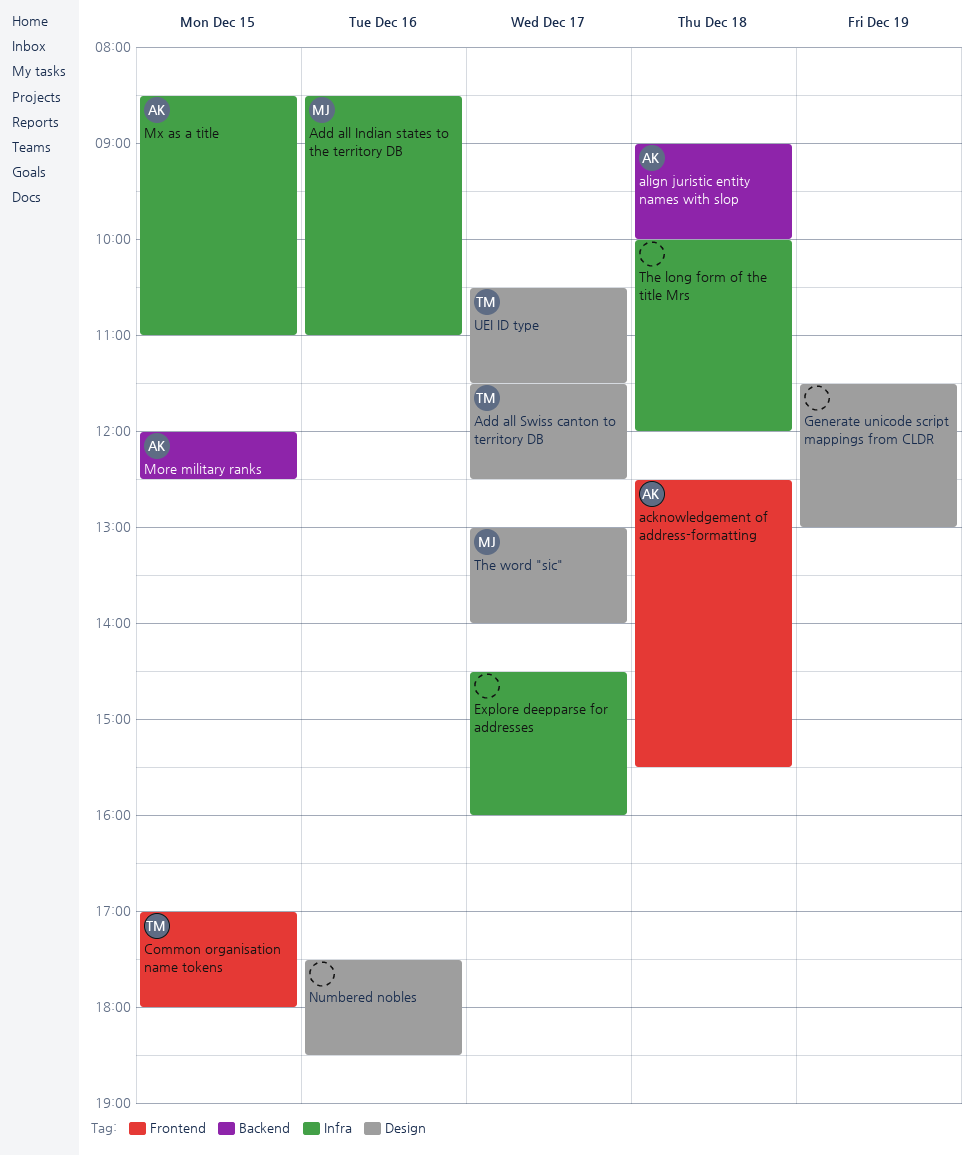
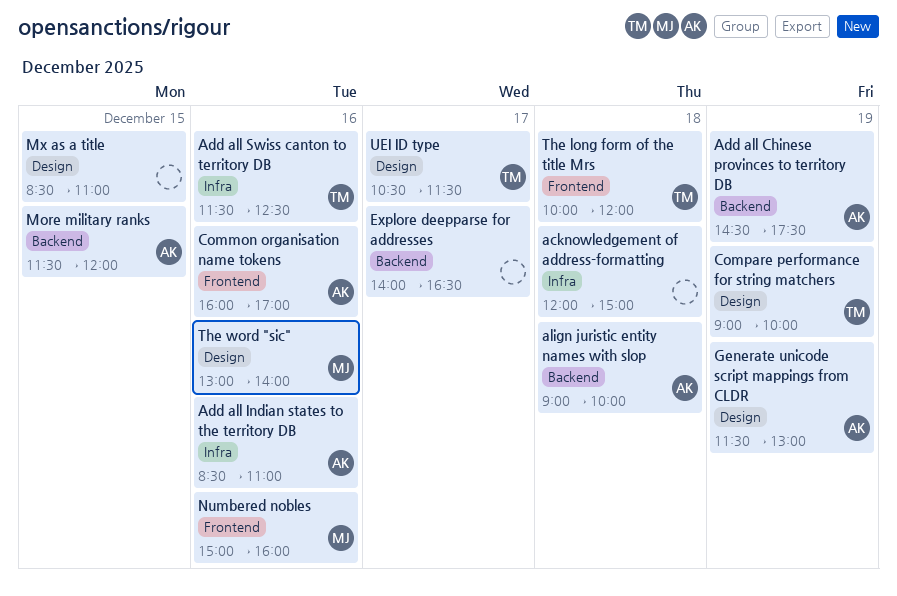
acknowledgement of address-formatting, owner: AK -> none
acknowledgement of address-formatting, label: Frontend -> Infra
acknowledgement of address-formatting, begins: 12:30 -> 12:00
acknowledgement of address-formatting, ends: 15:30 -> 15:00
Add all Chinese provinces to territory DB: none -> present
Add all Indian states to the territory DB, owner: MJ -> AK
Add all Swiss canton to territory DB, label: Design -> Infra
Add all Swiss canton to territory DB, day: Dec 17 -> Dec 16
Common organisation name tokens, owner: TM -> AK
Common organisation name tokens, day: Dec 15 -> Dec 16
Common organisation name tokens, begins: 17:00 -> 16:00
Common organisation name tokens, ends: 18:00 -> 17:00
Compare performance for string matchers: none -> present
Explore deepparse for addresses, label: Infra -> Backend
Explore deepparse for addresses, begins: 14:30 -> 14:00
Explore deepparse for addresses, ends: 16:00 -> 16:30
Generate unicode script mappings from CLDR, owner: none -> AK
More military ranks, begins: 12:00 -> 11:30
More military ranks, ends: 12:30 -> 12:00
Mx as a title, owner: AK -> none
Mx as a title, label: Infra -> Design
Numbered nobles, owner: none -> MJ
Numbered nobles, label: Design -> Frontend
Numbered nobles, begins: 17:30 -> 15:00
Numbered nobles, ends: 18:30 -> 16:00
The long form of the title Mrs, owner: none -> TM
The long form of the title Mrs, label: Infra -> Frontend
The word "sic", day: Dec 17 -> Dec 16

